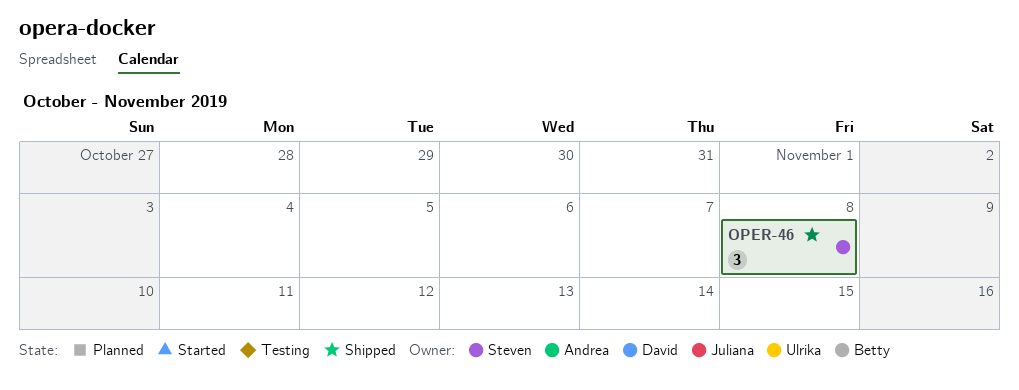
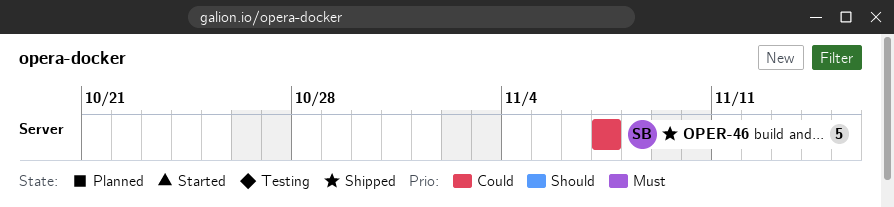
OPER-46, estimate: 3 -> 5
OPER-46, due: Nov 8 -> Nov 7

